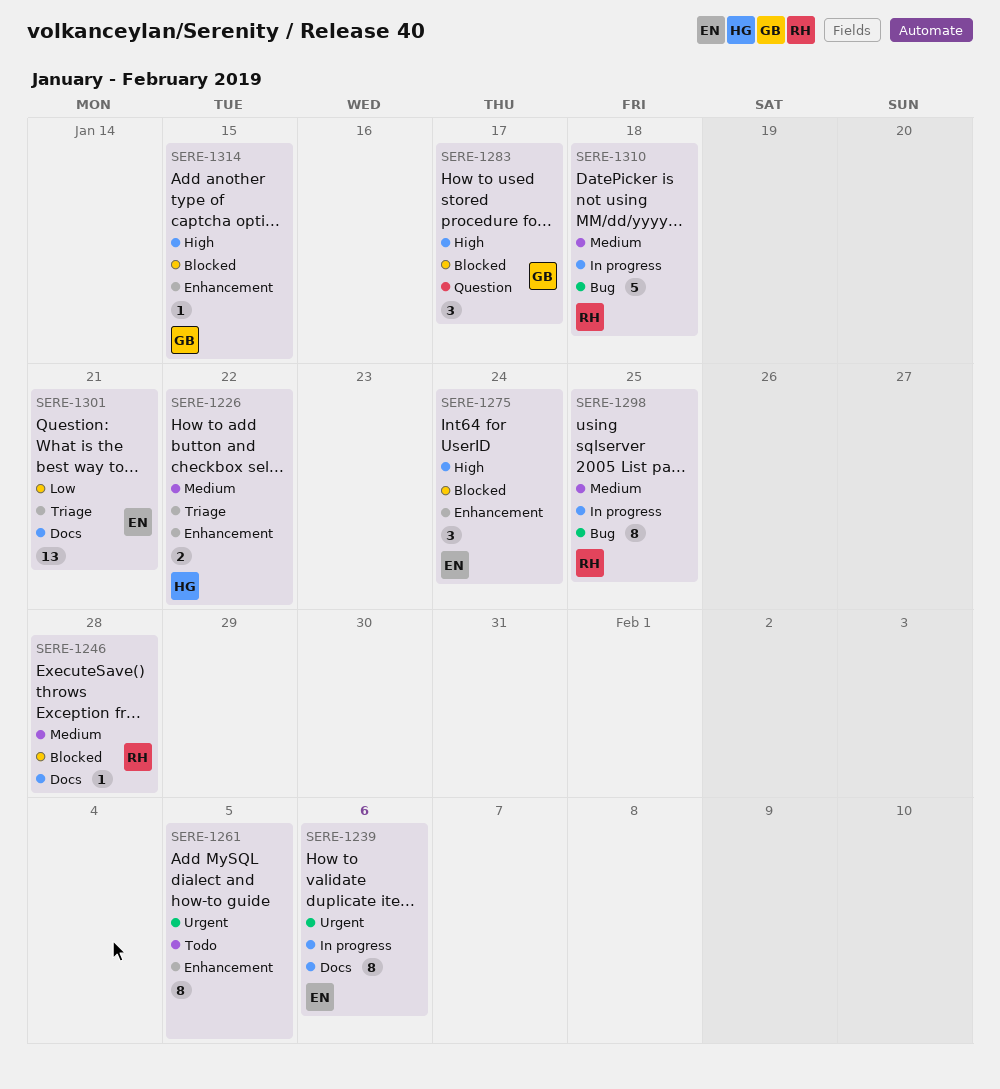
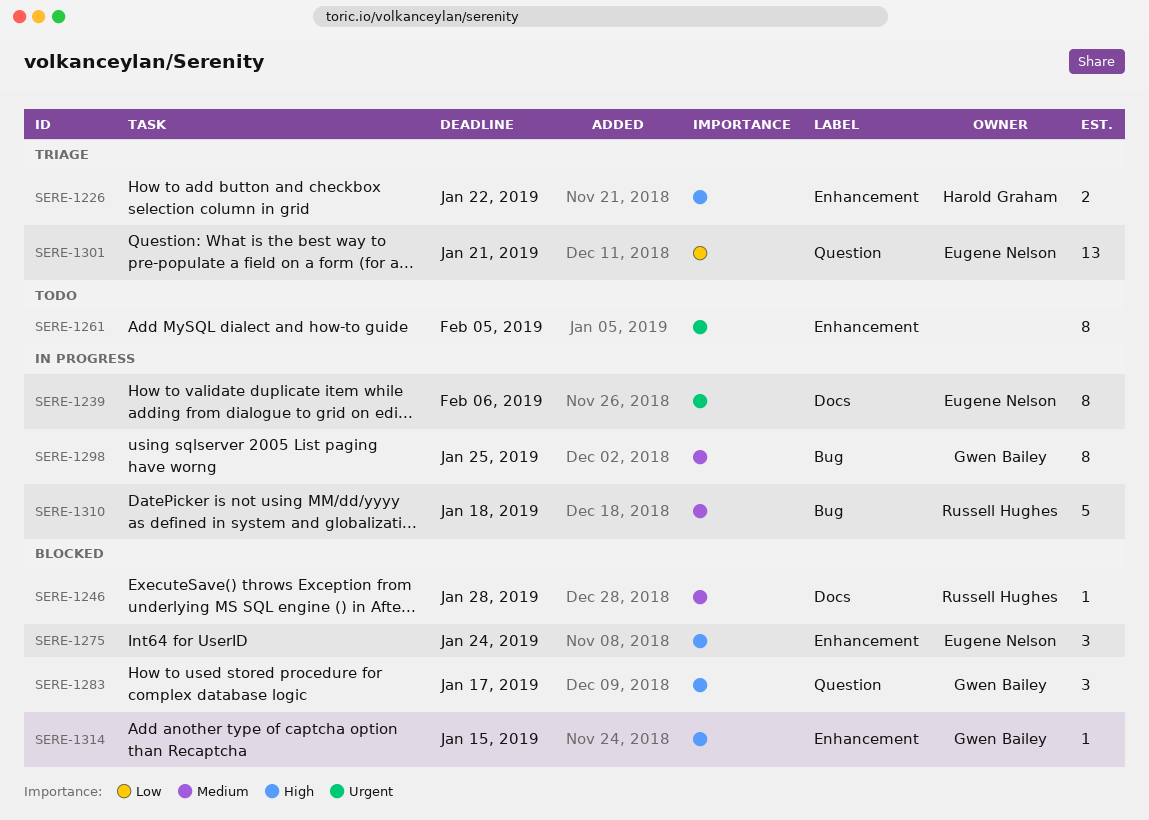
SERE-1226, priority: Medium -> High
SERE-1298, owner: Russell Hughes -> Gwen Bailey
SERE-1301, label: Docs -> Question

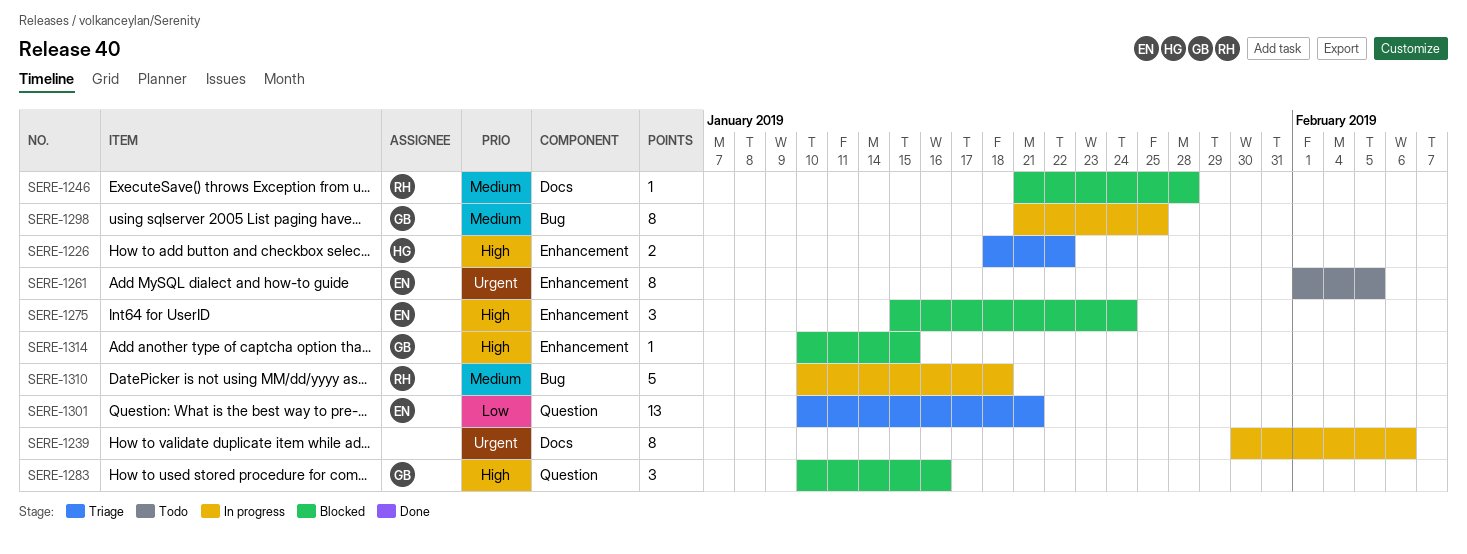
SERE-1239, owner: Eugene Nelson -> none
SERE-1261, owner: none -> Eugene Nelson
SERE-1283, due: Jan 17 -> Jan 16

